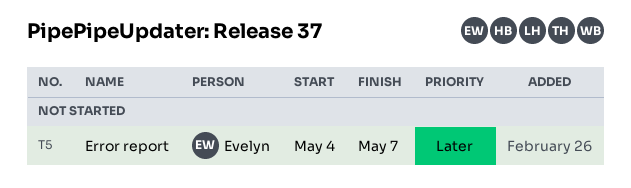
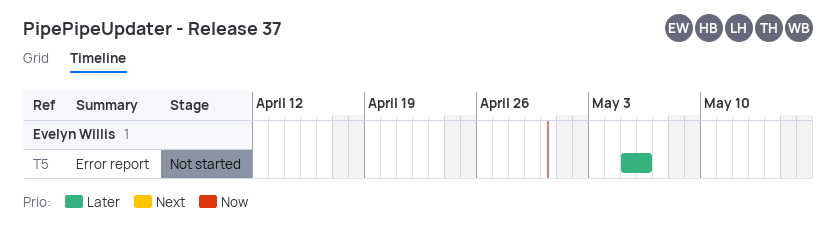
T5, start: May 4 -> May 5
T5, due: May 7 -> May 6

